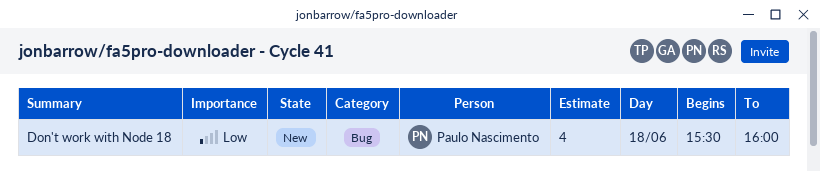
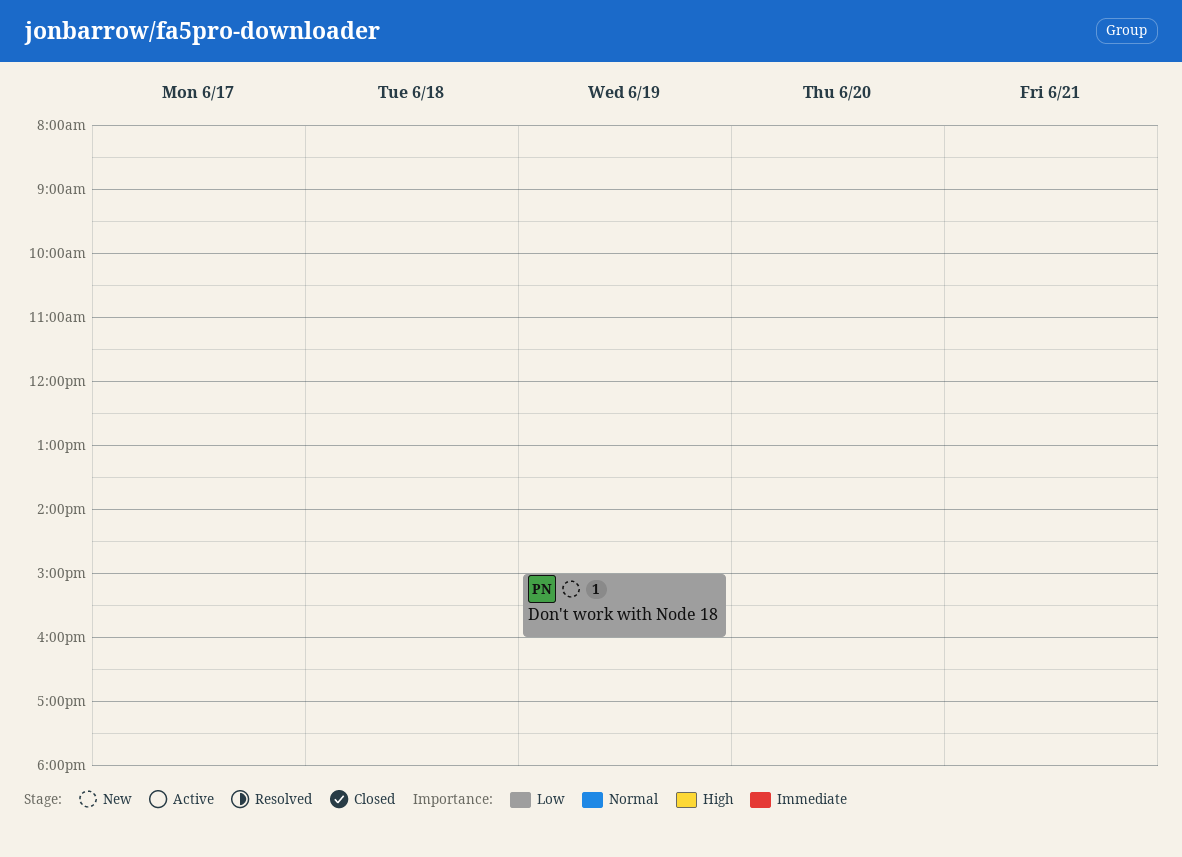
Don't work with Node 18, estimate: 4 -> 1
Don't work with Node 18, day: Jun 18 -> Jun 19
Don't work with Node 18, begins: 15:30 -> 15:00

